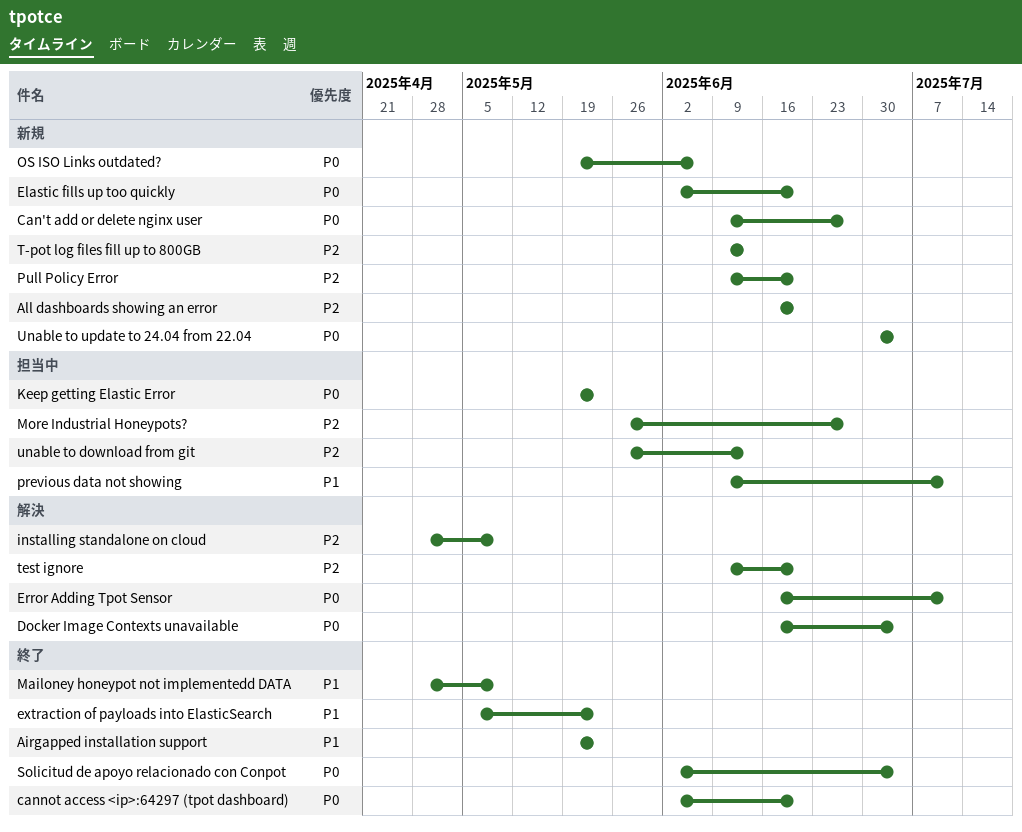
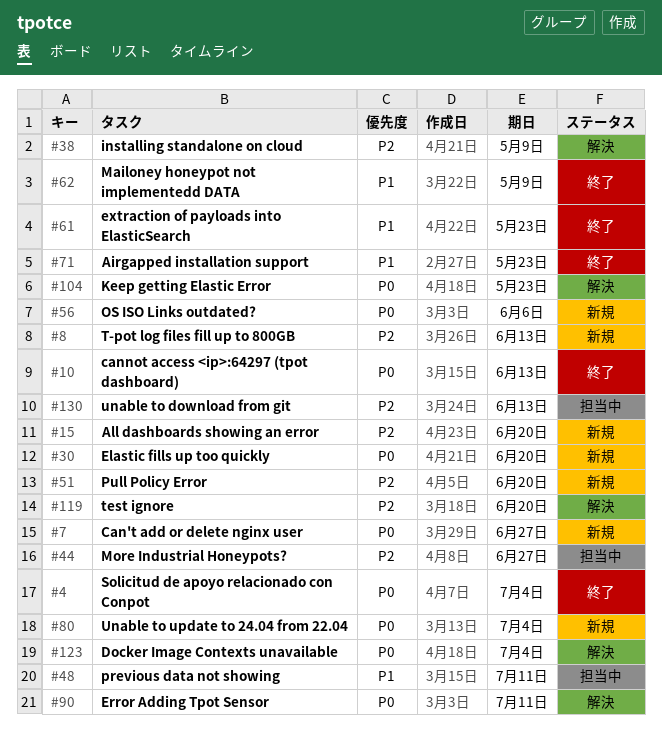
cannot access <ip>:64297 (tpot dashboard), due: Jun 20 -> Jun 13
Keep getting Elastic Error, status: 担当中 -> 解決

